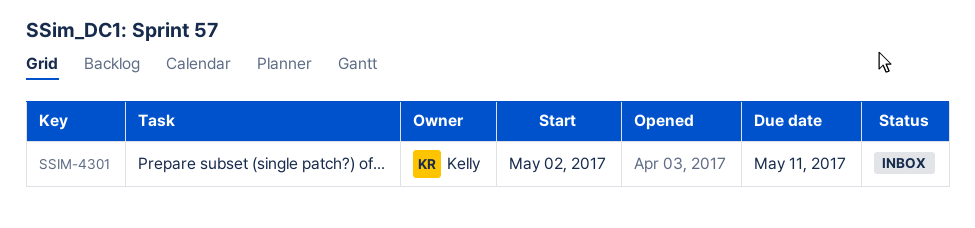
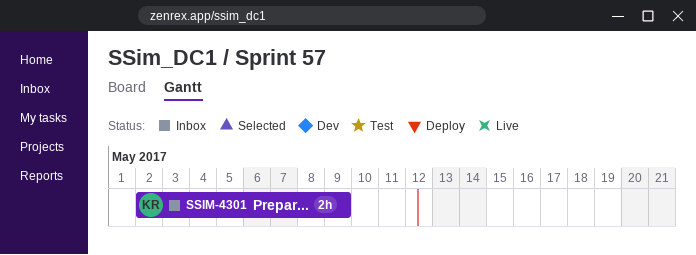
SSIM-4301, due: May 11 -> May 9

